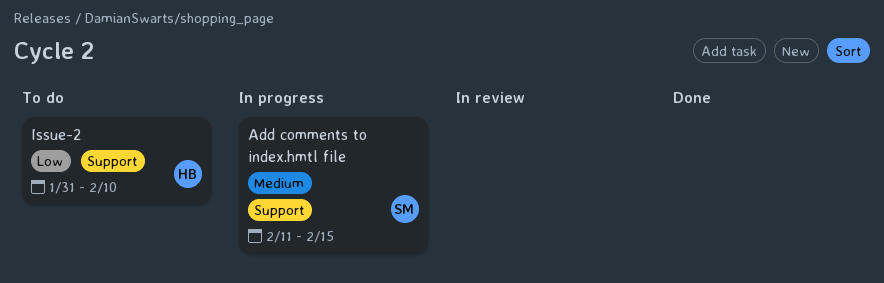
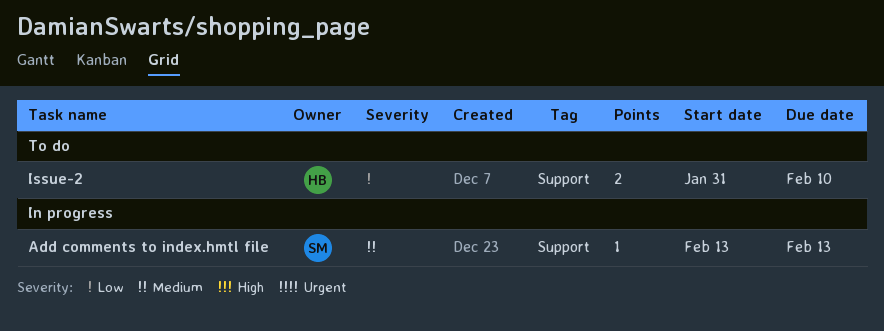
Add comments to index.hmtl file, start: Feb 11 -> Feb 13
Add comments to index.hmtl file, due: Feb 15 -> Feb 13

